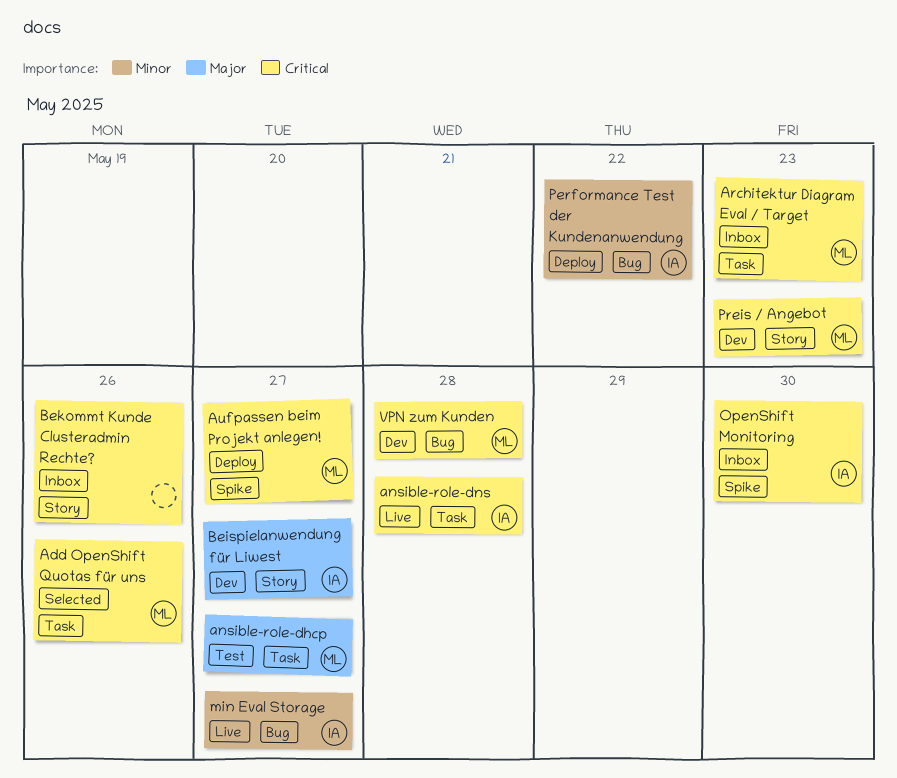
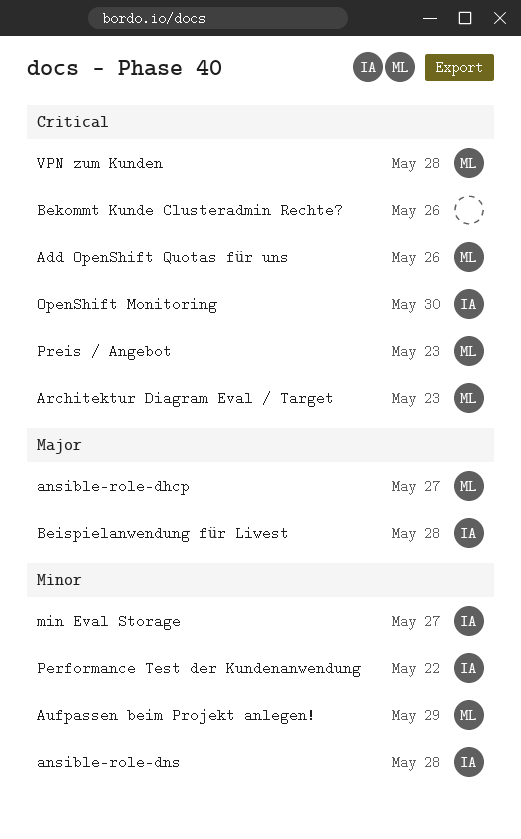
ansible-role-dns, priority: Critical -> Minor
Aufpassen beim Projekt anlegen!, priority: Critical -> Minor
Aufpassen beim Projekt anlegen!, due: May 27 -> May 29
Beispielanwendung für Liwest, due: May 27 -> May 28

